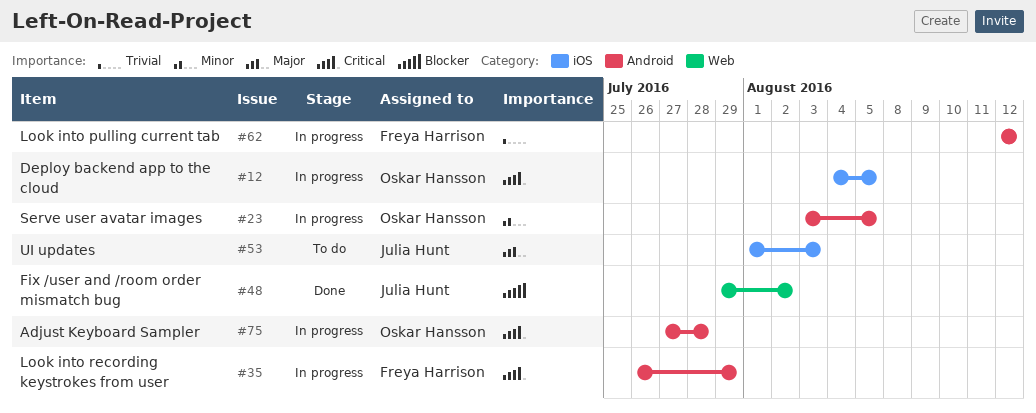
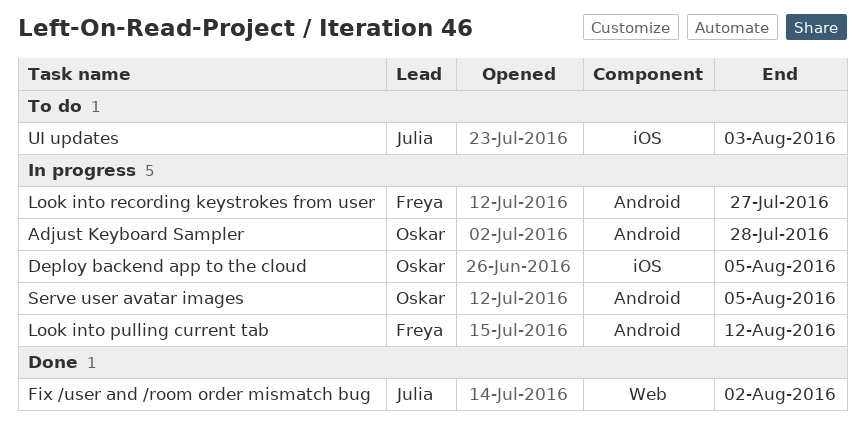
Look into recording keystrokes from user, due: Jul 29 -> Jul 27

